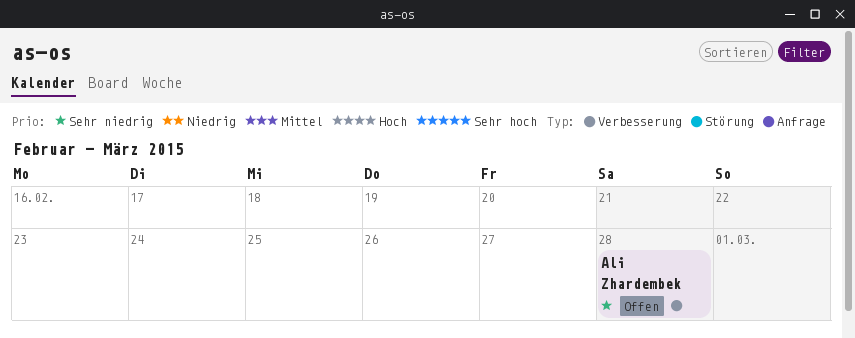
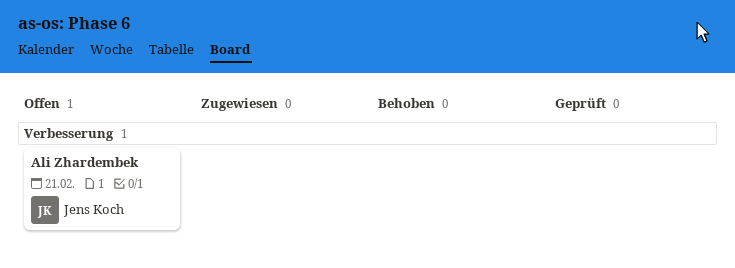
Ali Zhardembek, due: Feb 28 -> Feb 21

